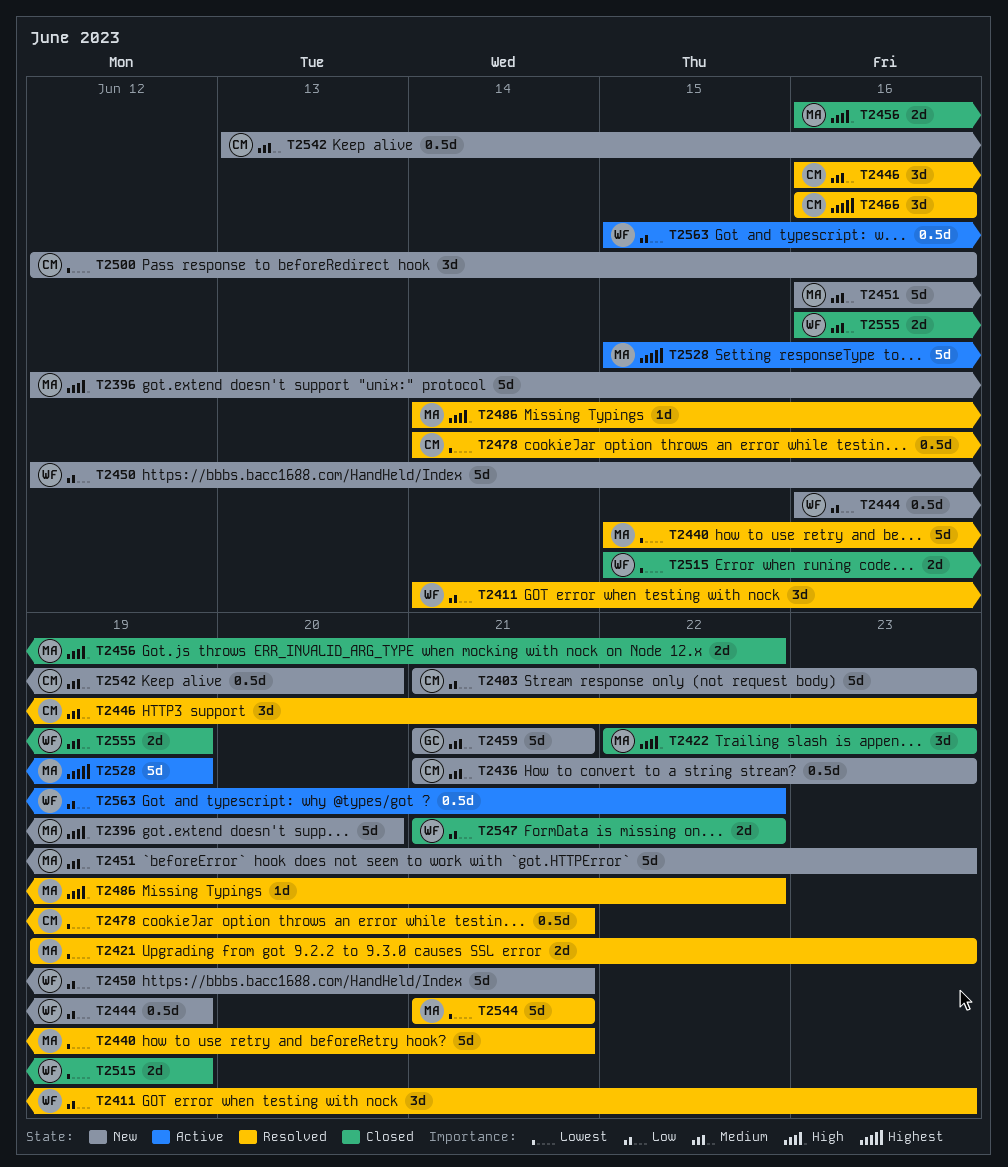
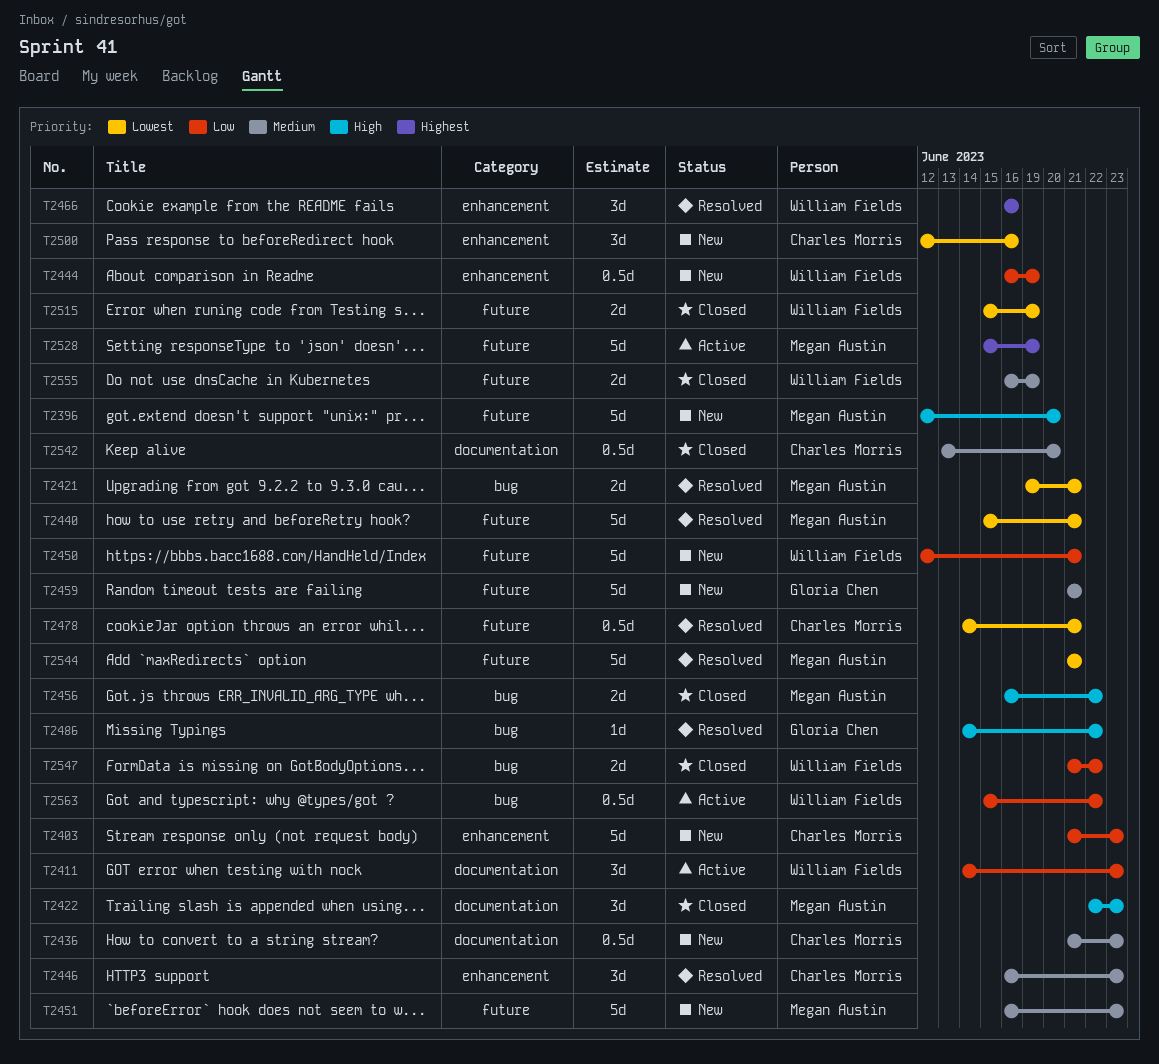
T2411, status: Resolved -> Active
T2421, due: Jun 23 -> Jun 21
T2466, owner: Charles Morris -> William Fields
T2486, owner: Megan Austin -> Gloria Chen
T2542, status: New -> Closed

